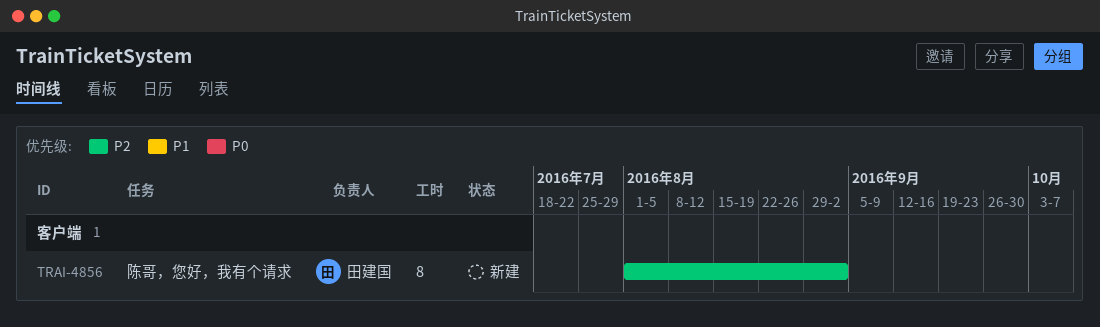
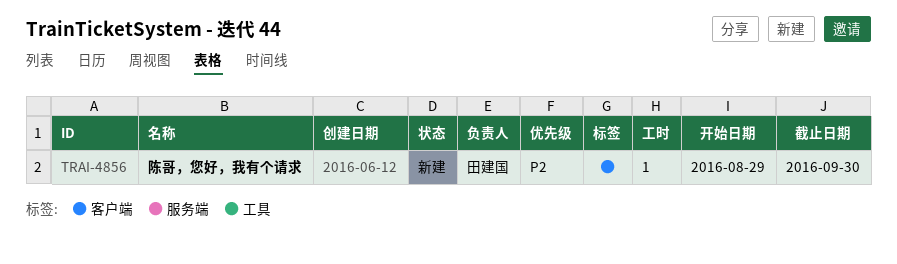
TRAI-4856, estimate: 8 -> 1
TRAI-4856, start: Aug 1 -> Aug 29
TRAI-4856, due: Sep 2 -> Sep 30

